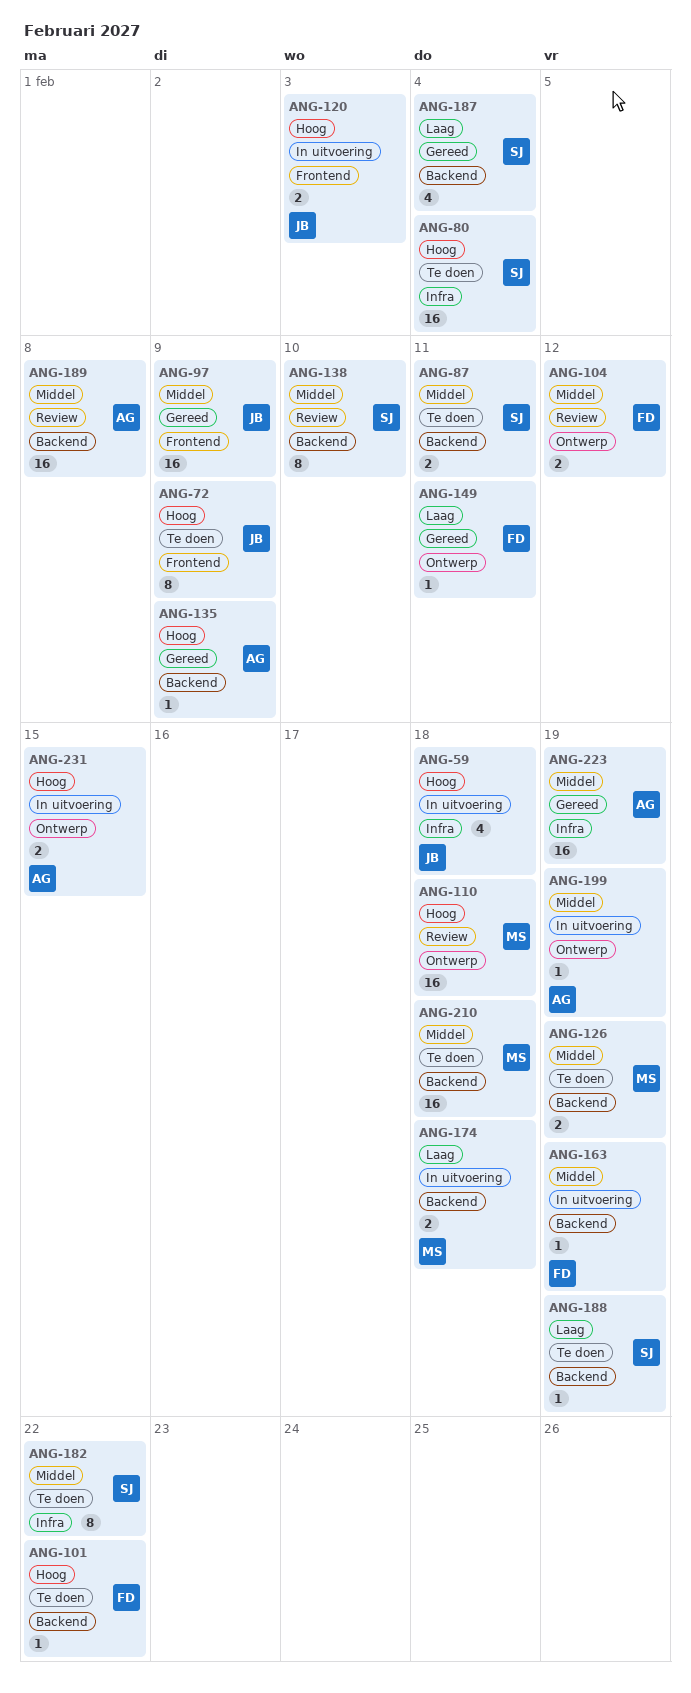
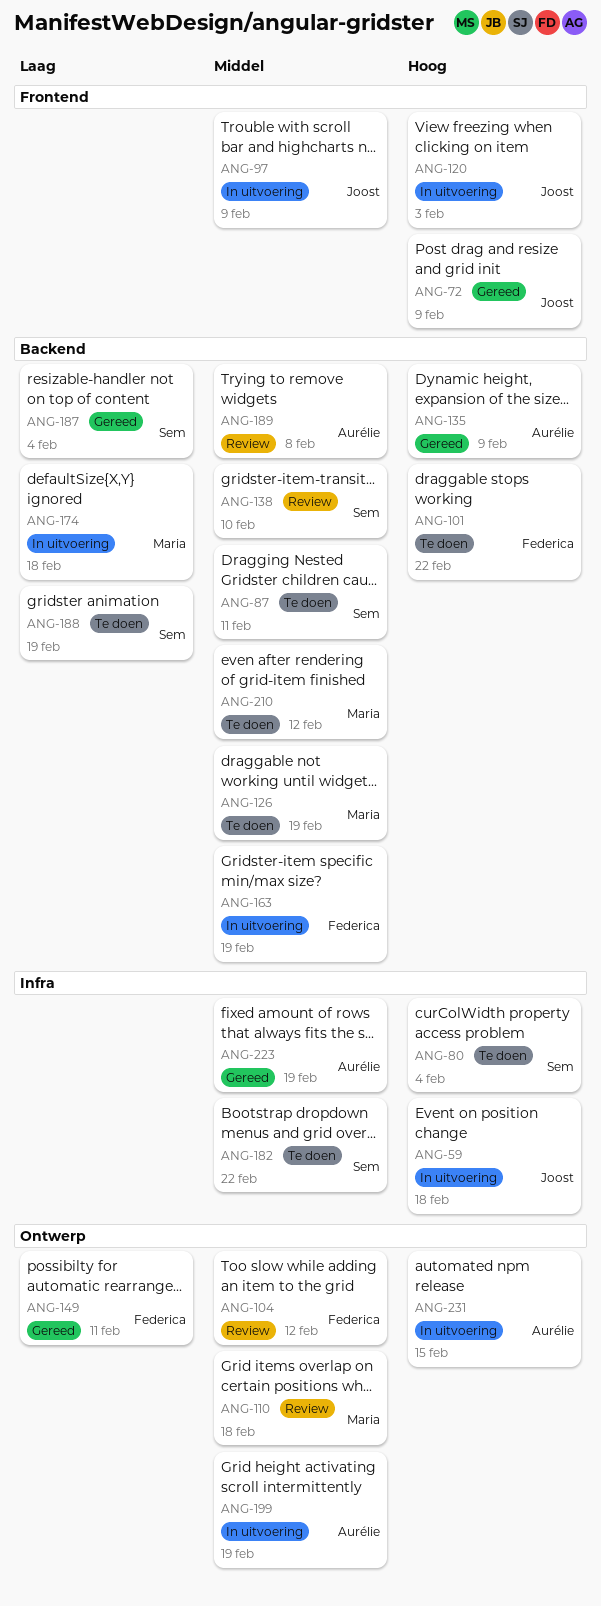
ANG-72, status: Te doen -> Gereed
ANG-97, status: Gereed -> In uitvoering
ANG-110, priority: Hoog -> Middel
ANG-210, due: Feb 18 -> Feb 12

